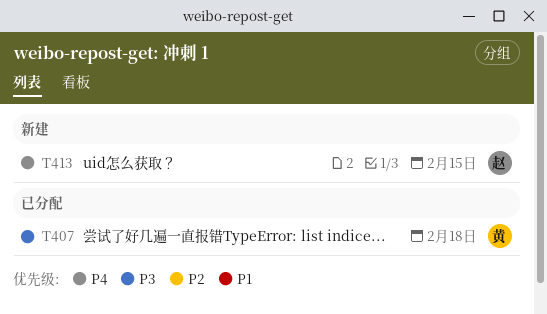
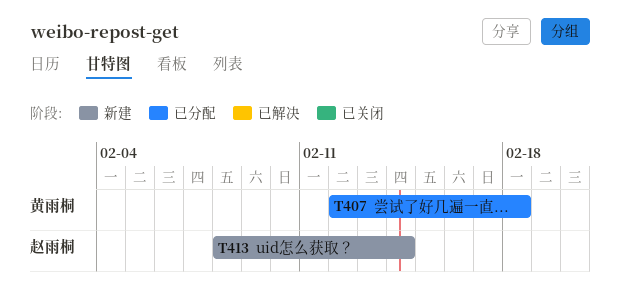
T413, due: Feb 15 -> Feb 14

